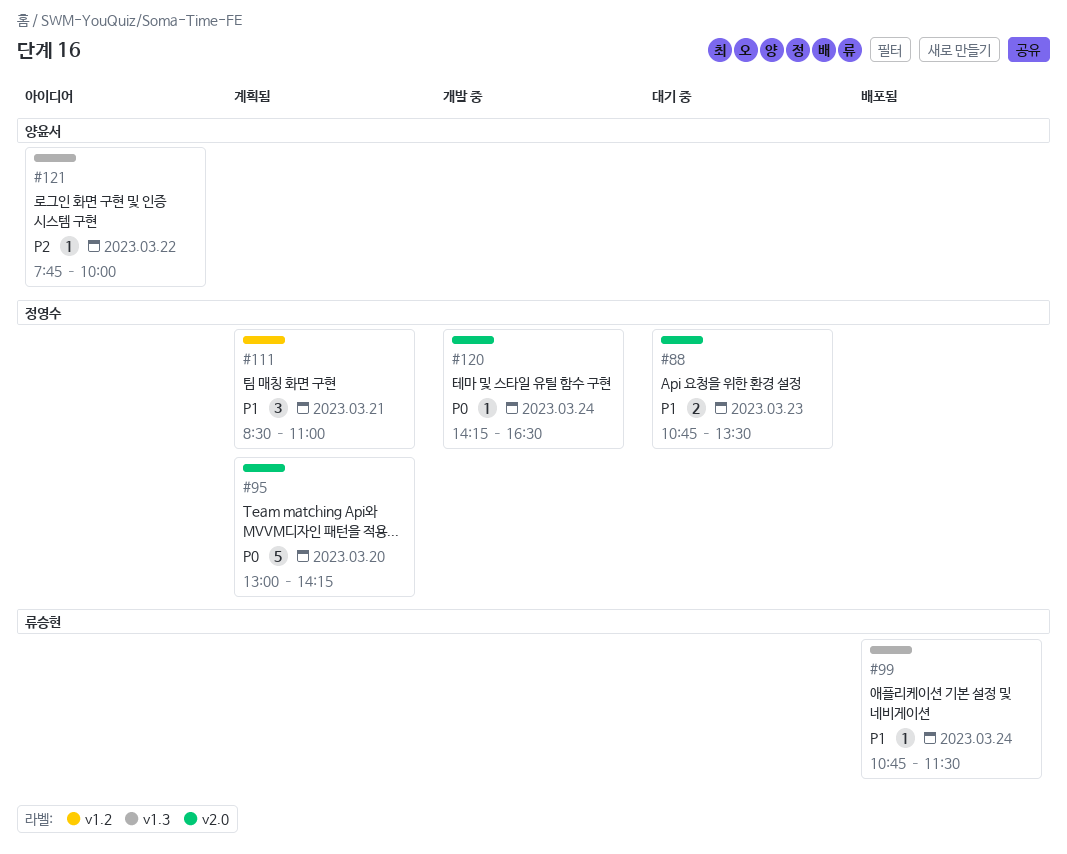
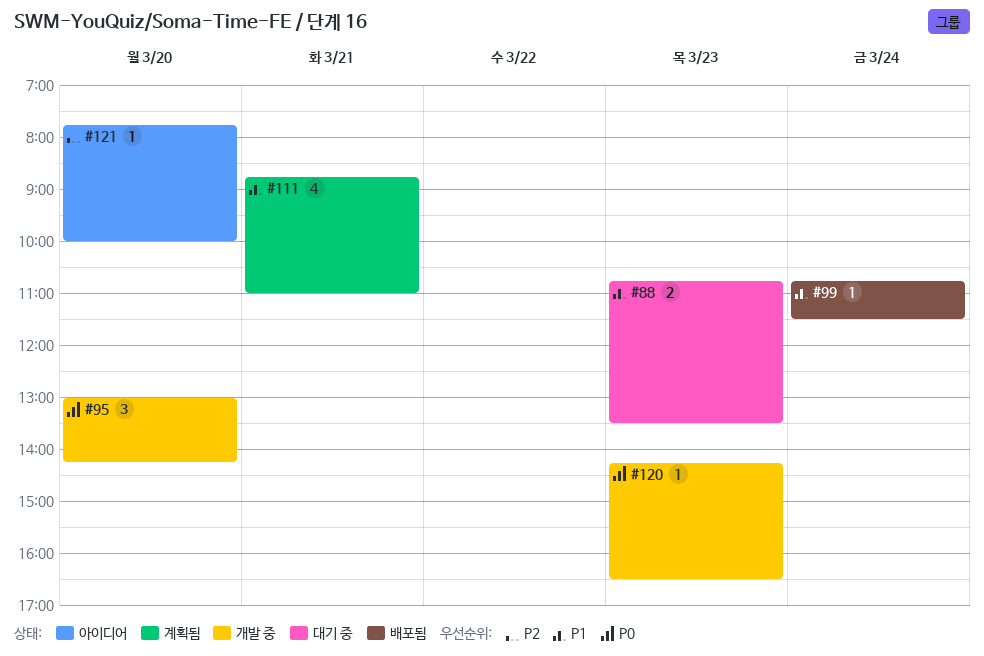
#95, status: 계획됨 -> 개발 중
#95, estimate: 5 -> 3
#111, estimate: 3 -> 4
#111, begins: 08:30 -> 08:45
#120, day: Mar 24 -> Mar 23
#121, day: Mar 22 -> Mar 20

